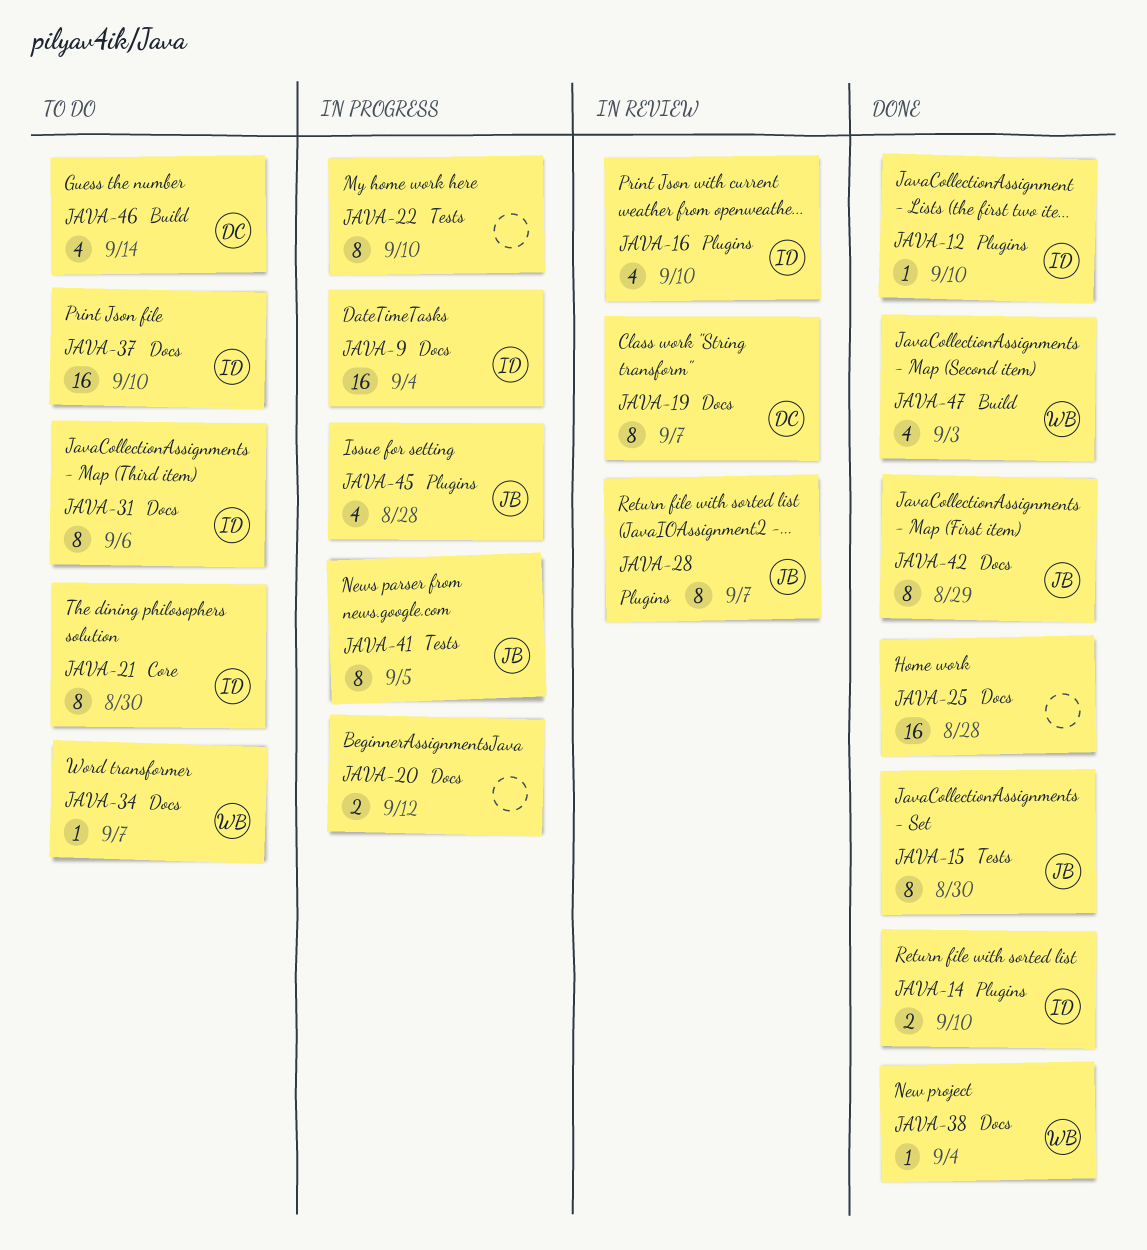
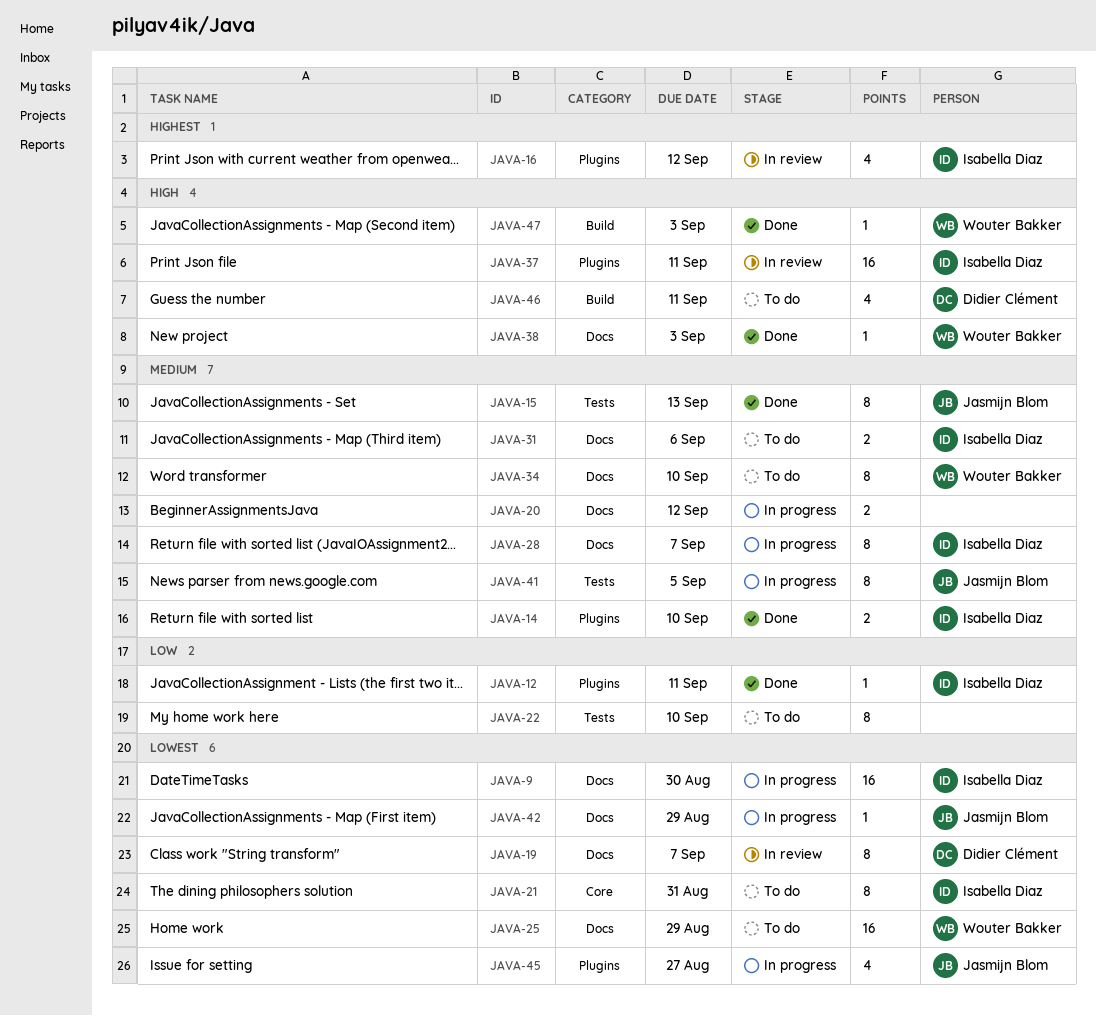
JAVA-9, due: Sep 4 -> Aug 30
JAVA-12, due: Sep 10 -> Sep 11
JAVA-15, due: Aug 30 -> Sep 13
JAVA-16, due: Sep 10 -> Sep 12
JAVA-21, due: Aug 30 -> Aug 31
JAVA-22, status: In progress -> To do
JAVA-25, status: Done -> To do
JAVA-25, owner: none -> Wouter Bakker
JAVA-25, due: Aug 28 -> Aug 29
JAVA-28, status: In review -> In progress
JAVA-28, owner: Jasmijn Blom -> Isabella Diaz
JAVA-28, label: Plugins -> Docs
JAVA-31, estimate: 8 -> 2
JAVA-34, estimate: 1 -> 8
JAVA-34, due: Sep 7 -> Sep 10
JAVA-37, status: To do -> In review
JAVA-37, label: Docs -> Plugins
JAVA-37, due: Sep 10 -> Sep 11
JAVA-38, due: Sep 4 -> Sep 3
JAVA-42, status: Done -> In progress
JAVA-42, estimate: 8 -> 1
JAVA-45, due: Aug 28 -> Aug 27
JAVA-46, due: Sep 14 -> Sep 11
JAVA-47, estimate: 4 -> 1

